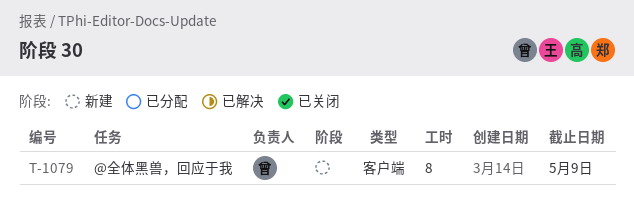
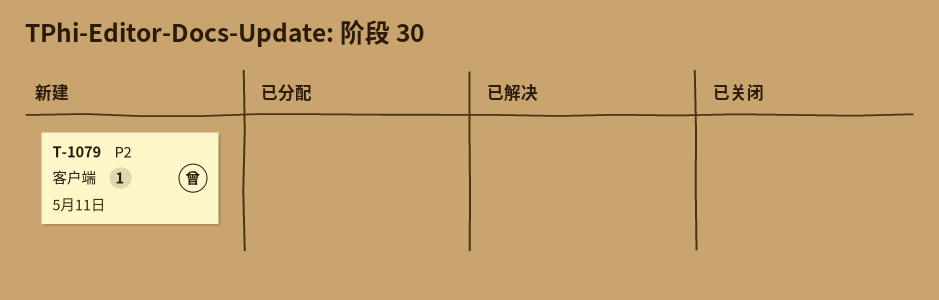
T-1079, estimate: 8 -> 1
T-1079, due: May 9 -> May 11

